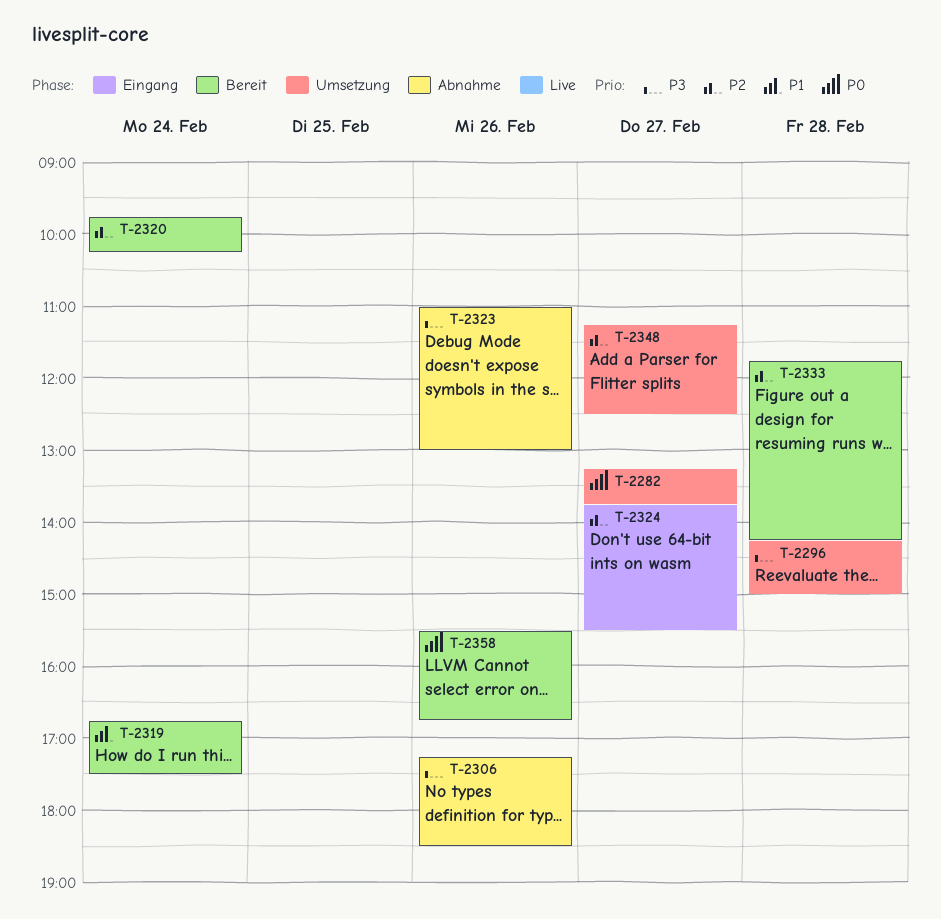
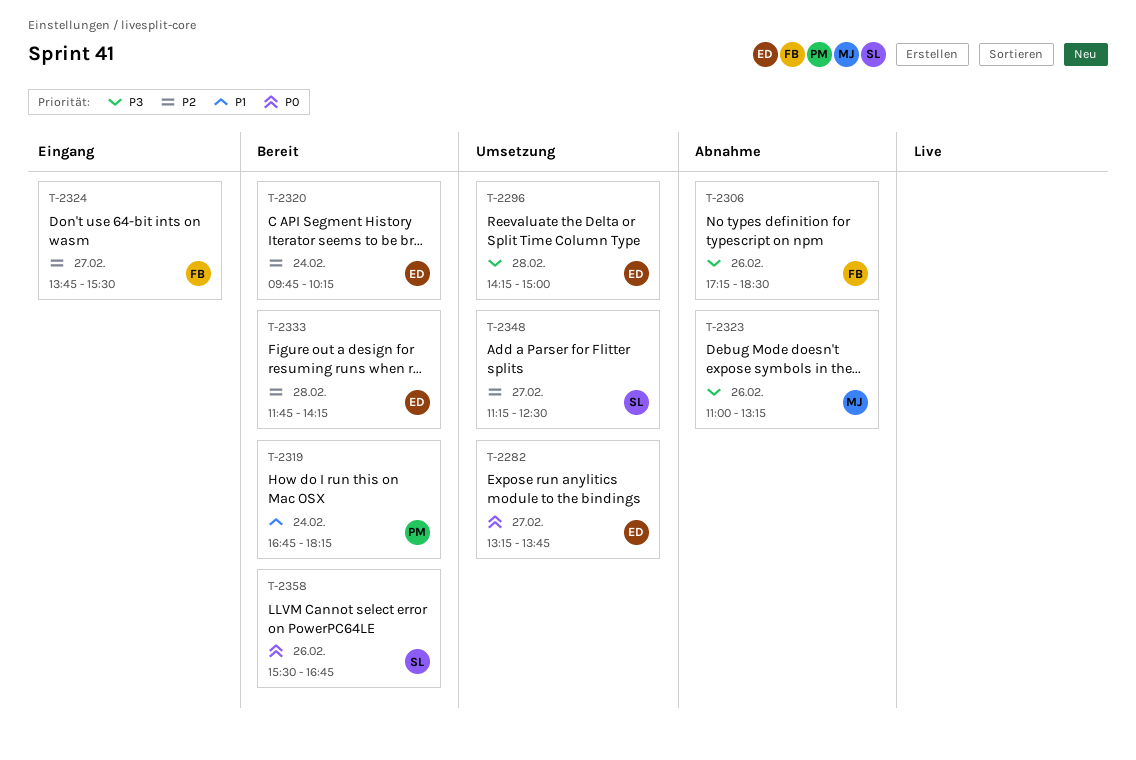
T-2319, ends: 17:30 -> 18:15
T-2323, ends: 13:00 -> 13:15

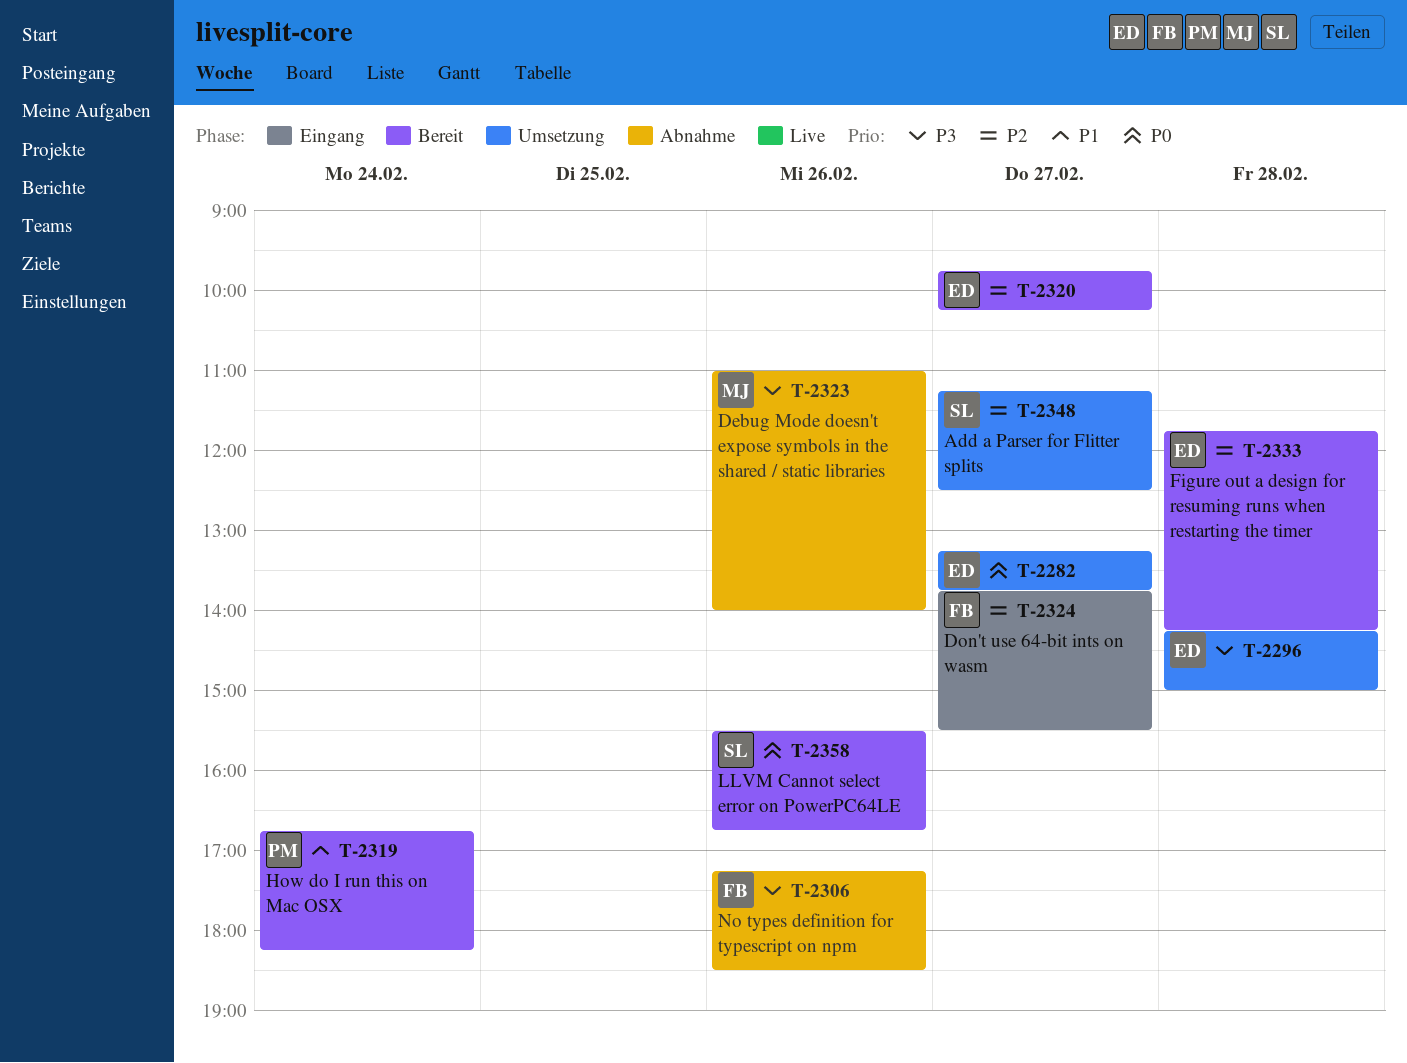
T-2320, day: Feb 24 -> Feb 27
T-2323, ends: 13:15 -> 14:00

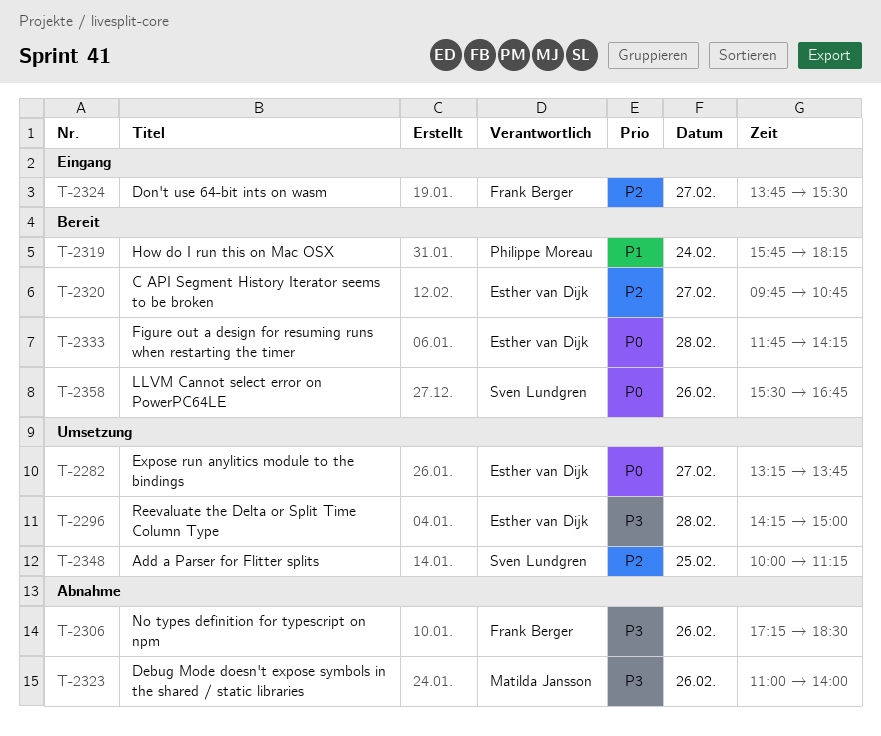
T-2319, begins: 16:45 -> 15:45
T-2320, ends: 10:15 -> 10:45
T-2333, priority: P2 -> P0
T-2348, day: Feb 27 -> Feb 25
T-2348, begins: 11:15 -> 10:00
T-2348, ends: 12:30 -> 11:15

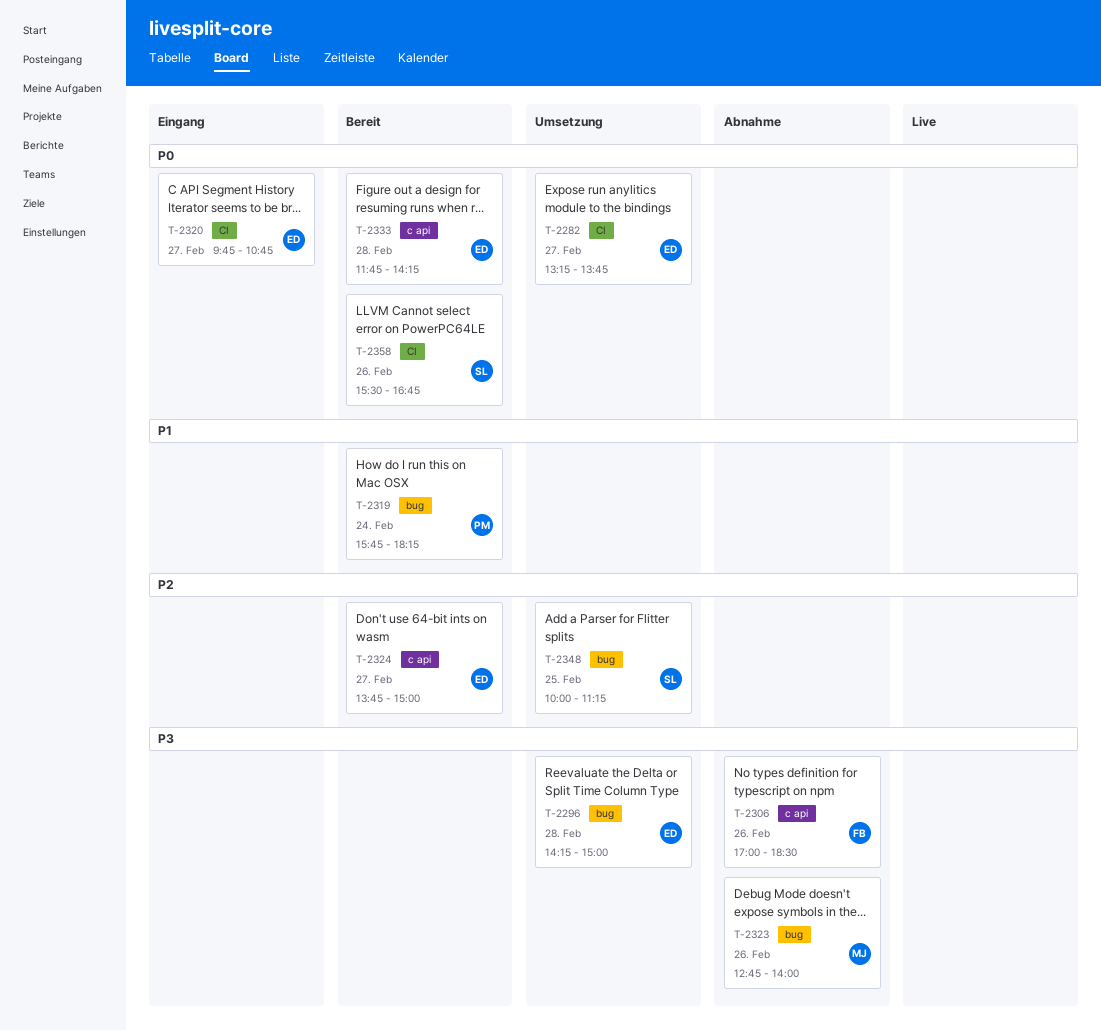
T-2306, begins: 17:15 -> 17:00
T-2320, status: Bereit -> Eingang
T-2320, priority: P2 -> P0
T-2323, begins: 11:00 -> 12:45
T-2324, status: Eingang -> Bereit
T-2324, owner: Frank Berger -> Esther van Dijk
T-2324, ends: 15:30 -> 15:00

